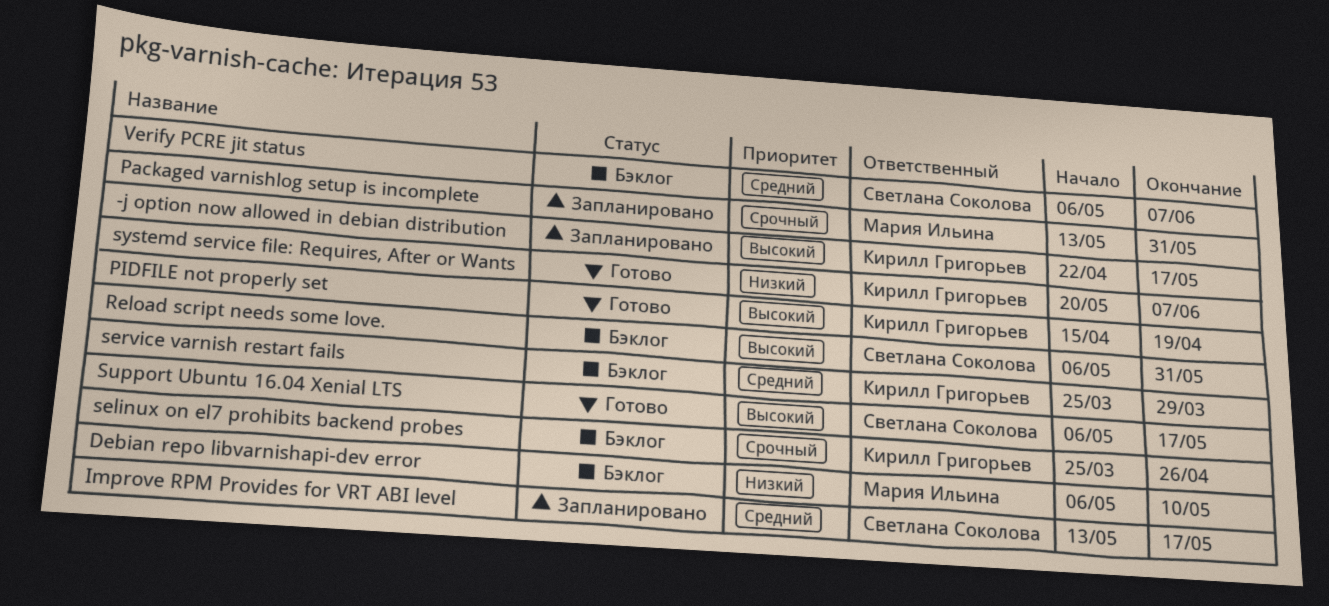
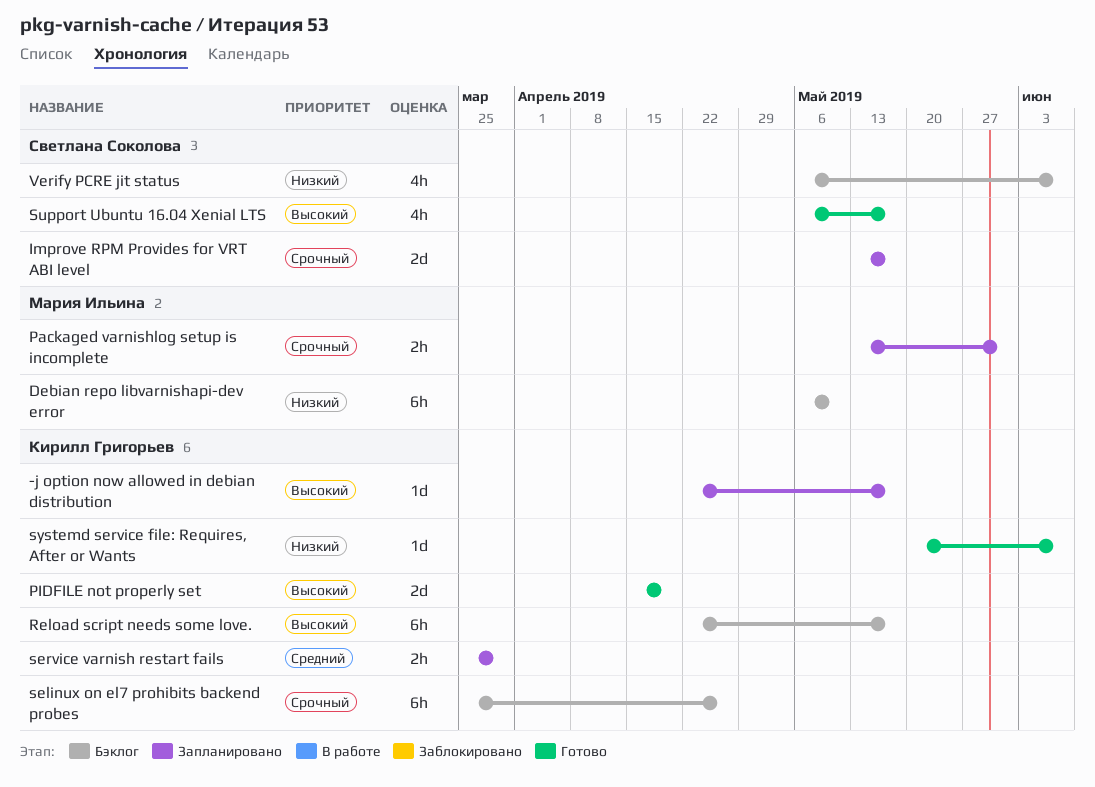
Improve RPM Provides for VRT ABI level, priority: Средний -> Срочный
Reload script needs some love., owner: Светлана Соколова -> Кирилл Григорьев
Reload script needs some love., start: May 6 -> Apr 22
Reload script needs some love., due: May 31 -> May 17
service varnish restart fails, status: Бэклог -> Запланировано
Verify PCRE jit status, priority: Средний -> Низкий

